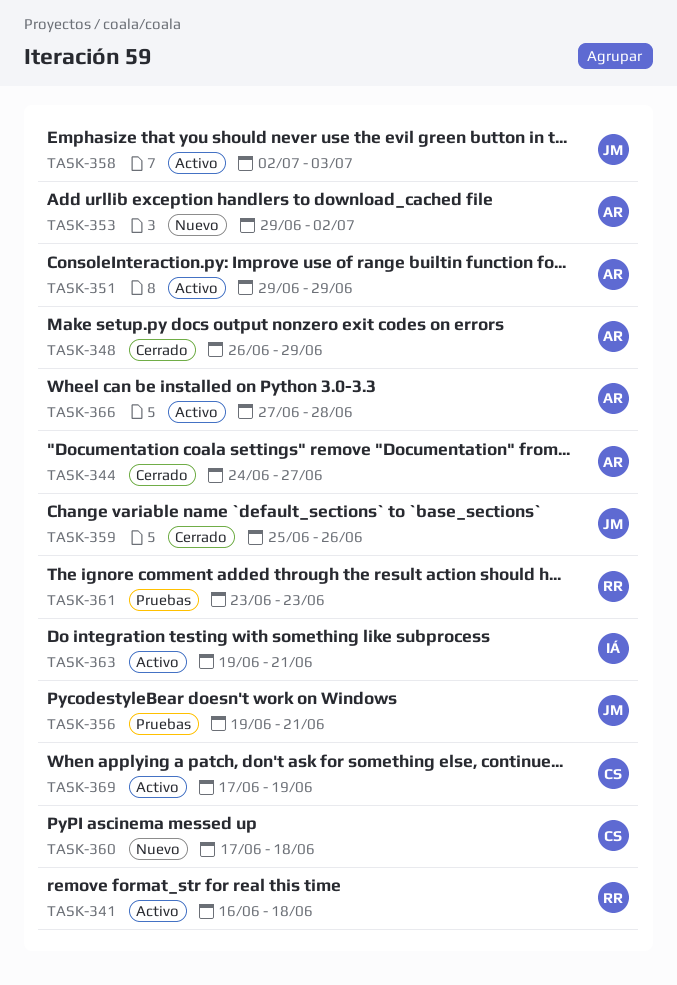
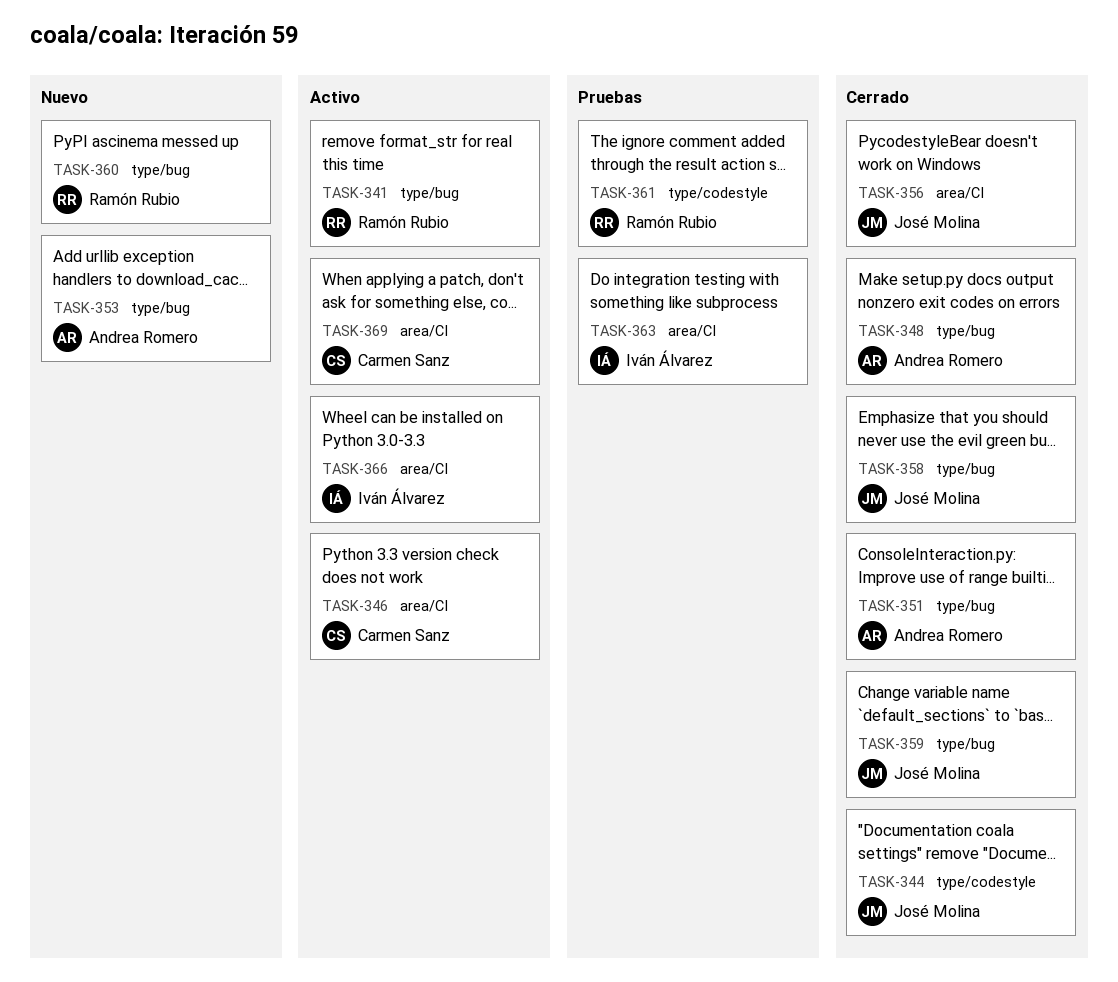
TASK-344, owner: Andrea Romero -> José Molina
TASK-346: none -> present
TASK-351, status: Activo -> Cerrado
TASK-356, status: Pruebas -> Cerrado
TASK-358, status: Activo -> Cerrado
TASK-360, owner: Carmen Sanz -> Ramón Rubio
TASK-363, status: Activo -> Pruebas
TASK-366, owner: Andrea Romero -> Iván Álvarez

